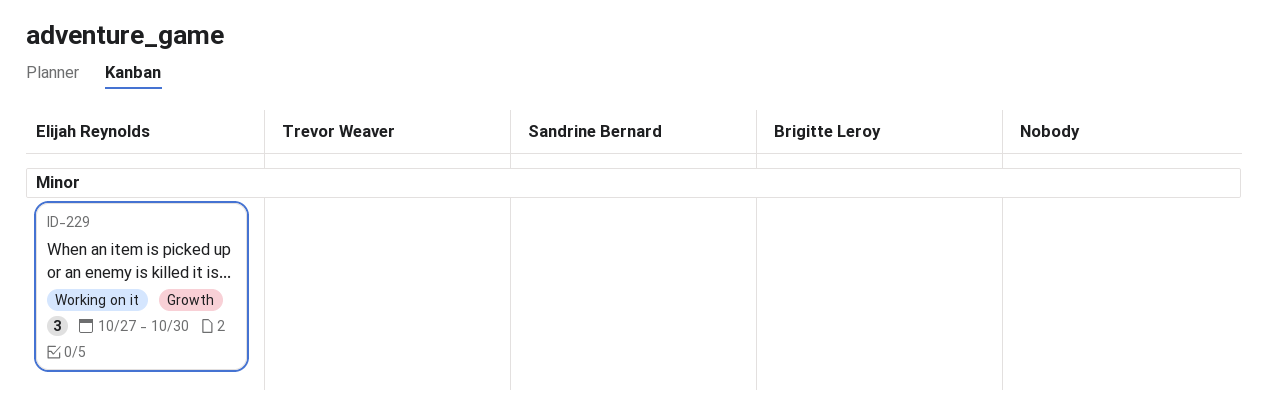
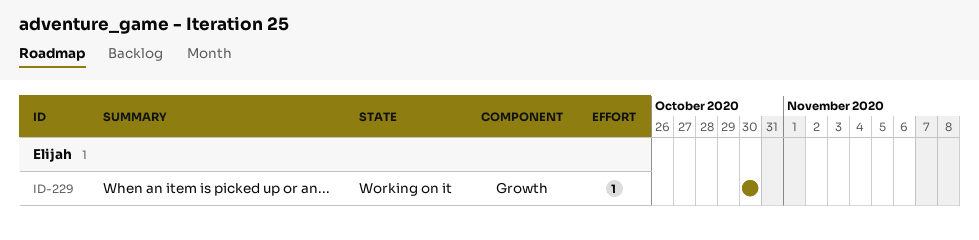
ID-229, estimate: 3 -> 1
ID-229, start: Oct 27 -> Oct 30

